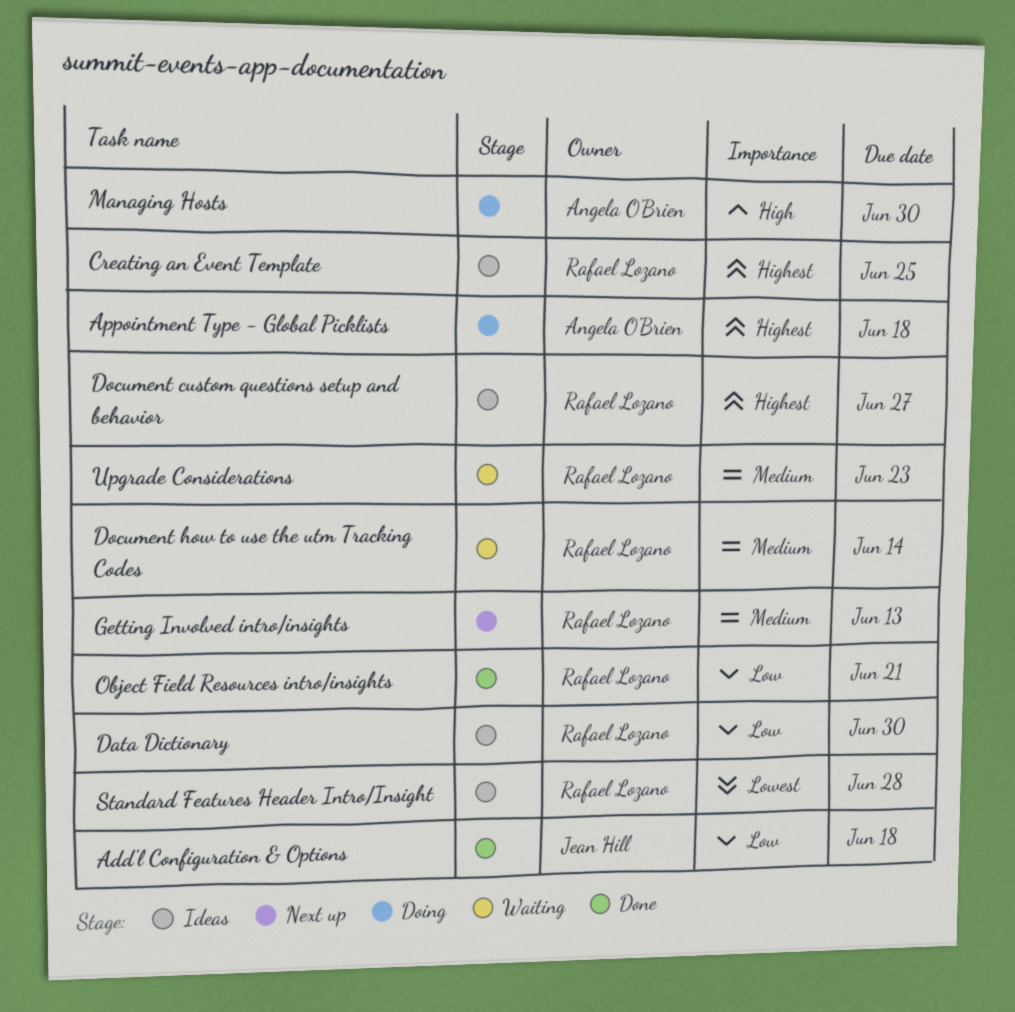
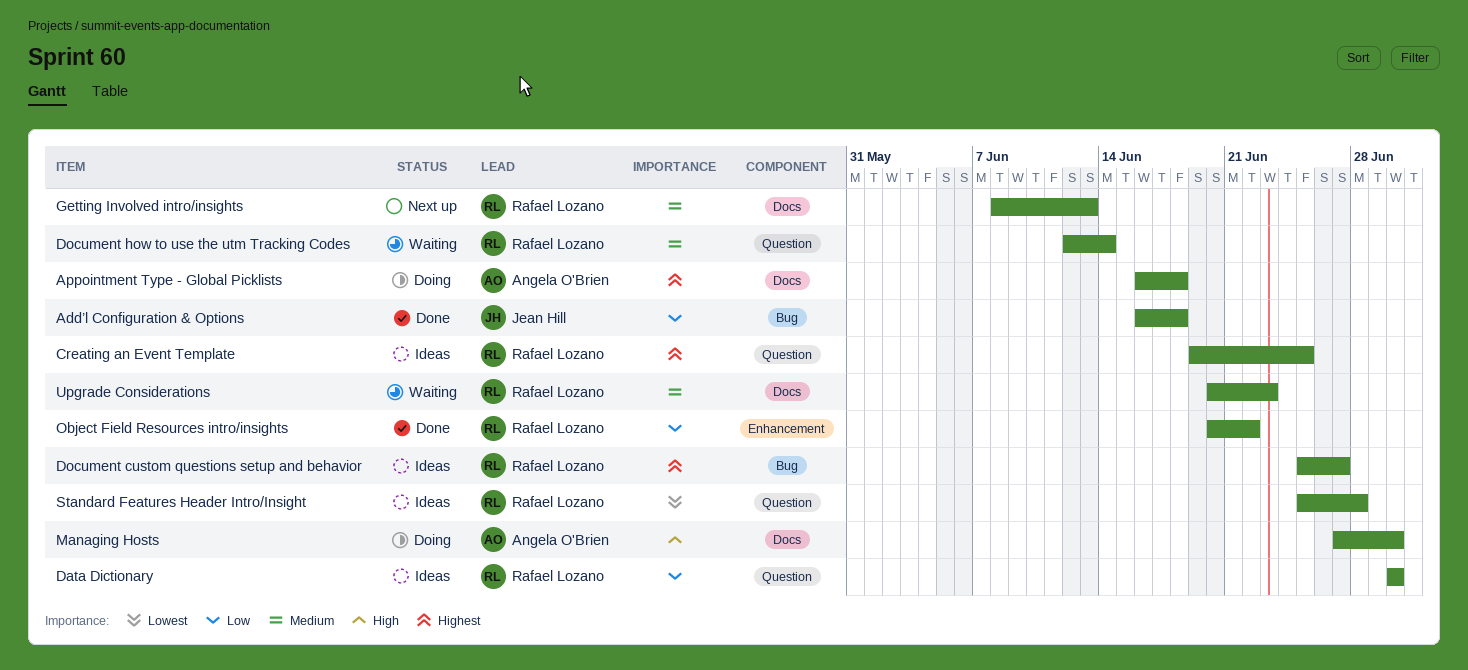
Object Field Resources intro/insights, due: Jun 21 -> Jun 22

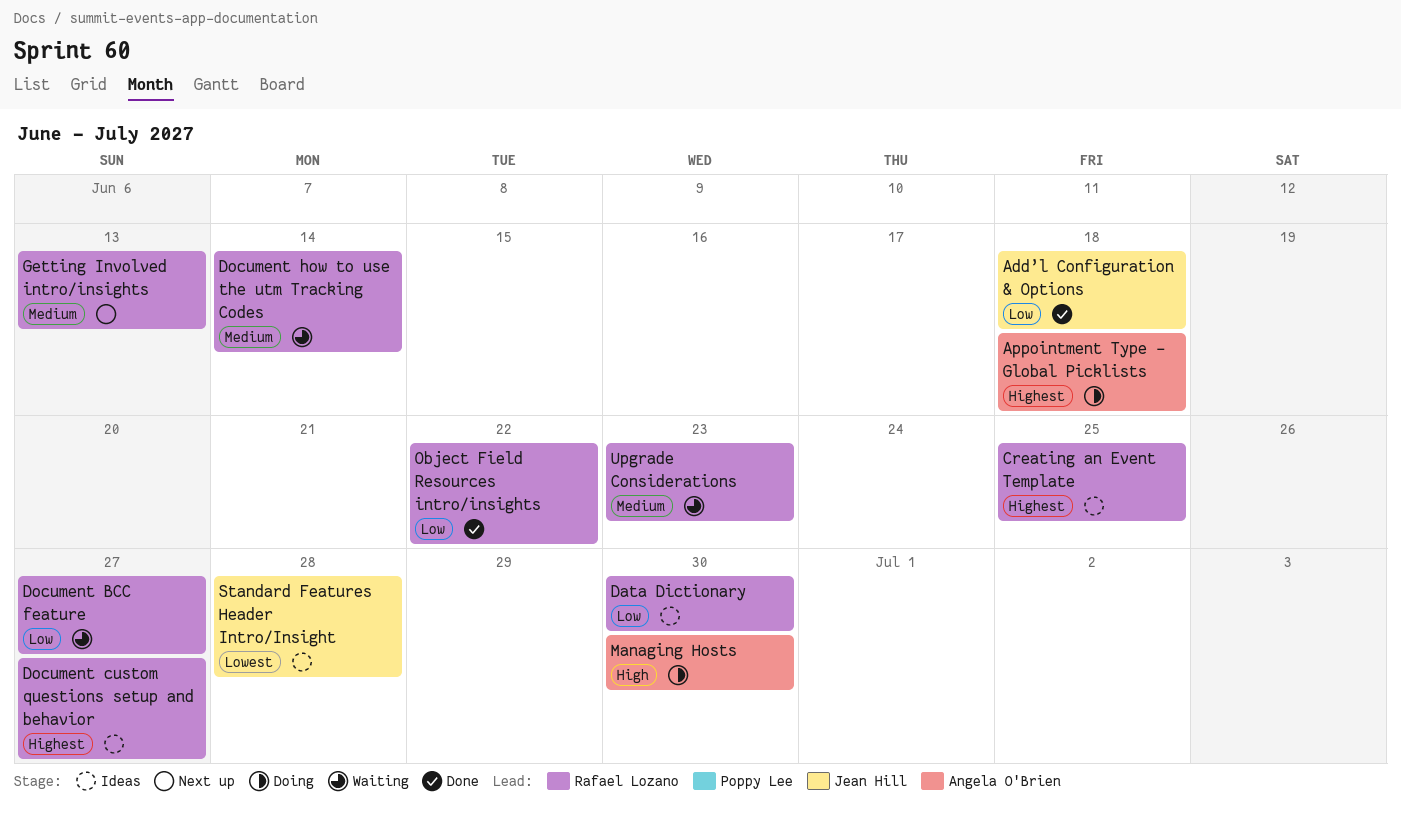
Document BCC feature: none -> present
Standard Features Header Intro/Insight, owner: Rafael Lozano -> Jean Hill

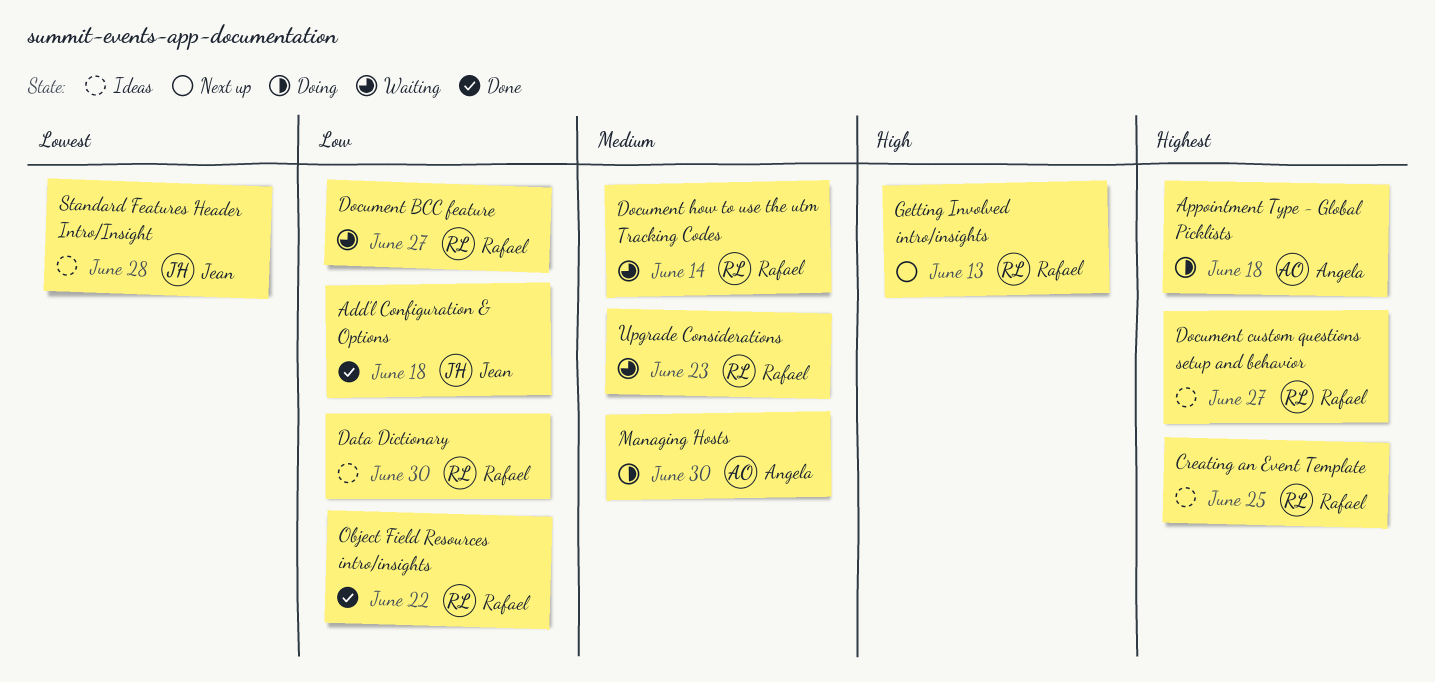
Getting Involved intro/insights, priority: Medium -> High
Managing Hosts, priority: High -> Medium

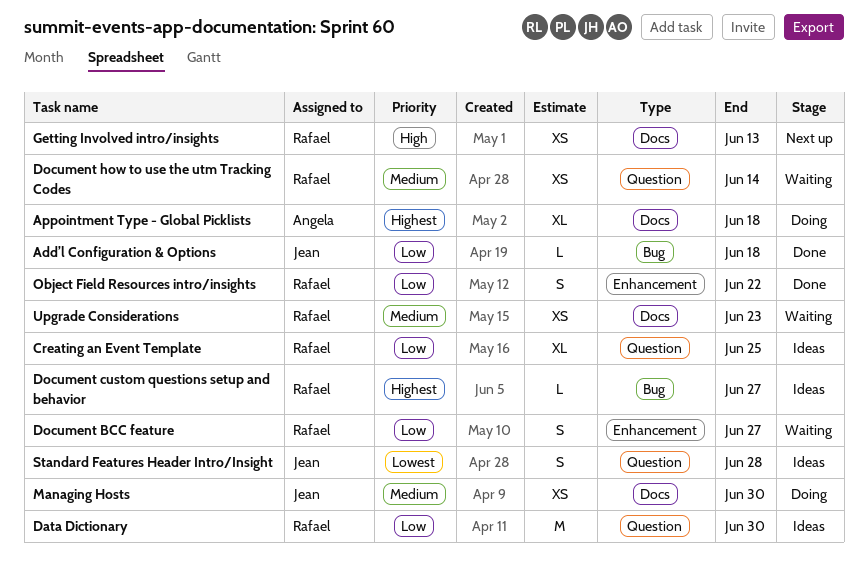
Creating an Event Template, priority: Highest -> Low
Managing Hosts, owner: Angela -> Jean

